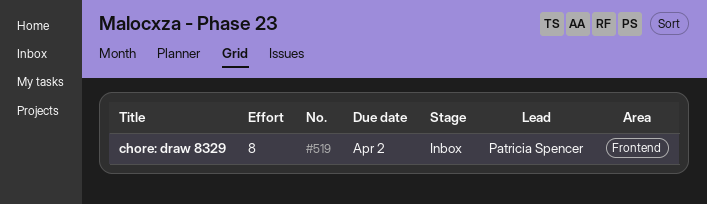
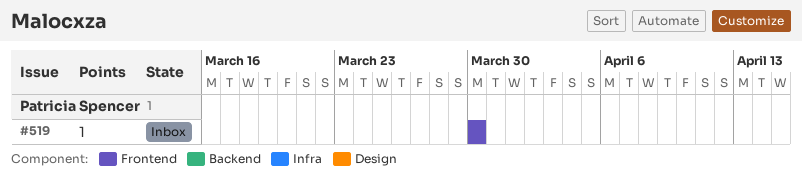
#519, estimate: 8 -> 1
#519, due: Apr 2 -> Mar 30

